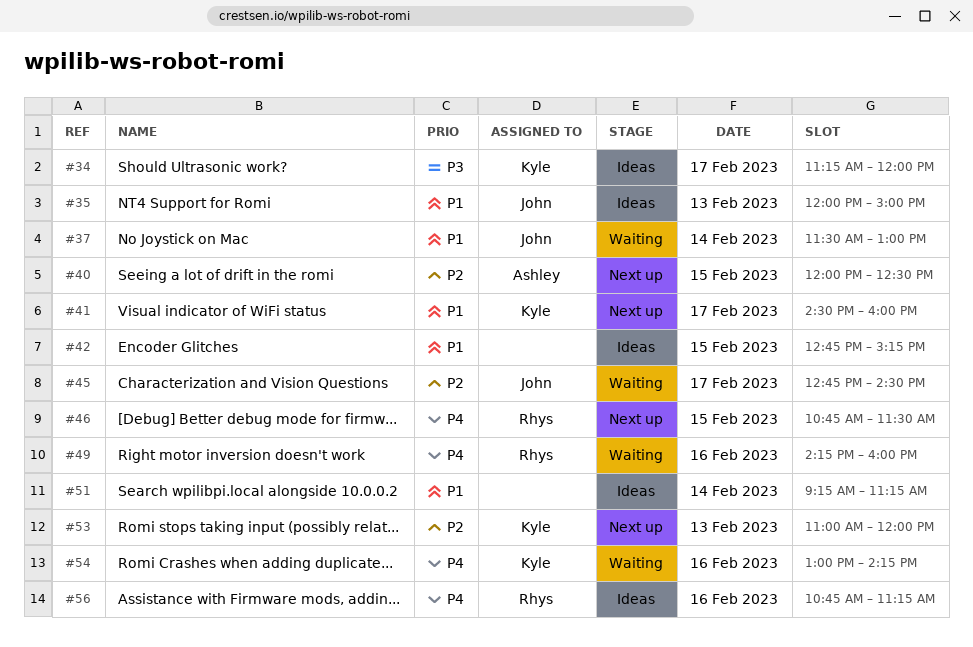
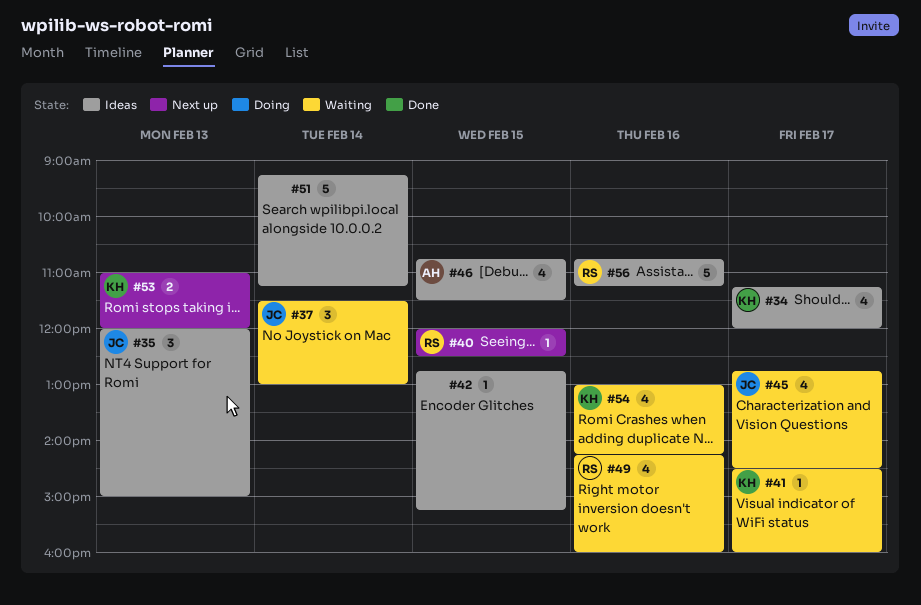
#40, owner: Ashley -> Rhys
#41, status: Next up -> Waiting
#46, status: Next up -> Ideas
#46, owner: Rhys -> Ashley

